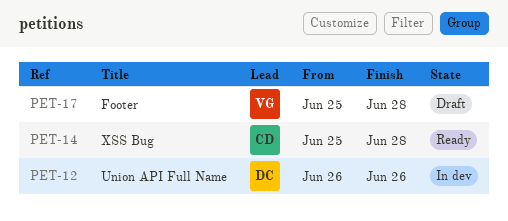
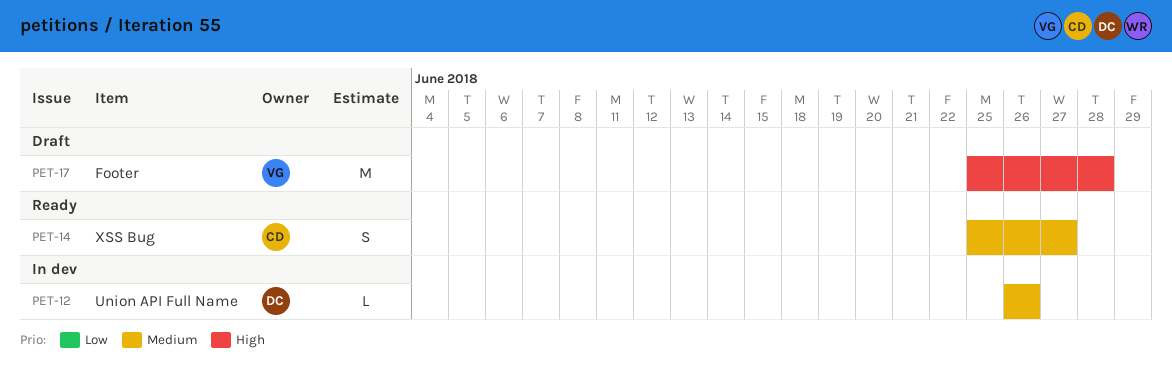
PET-14, due: Jun 28 -> Jun 27

